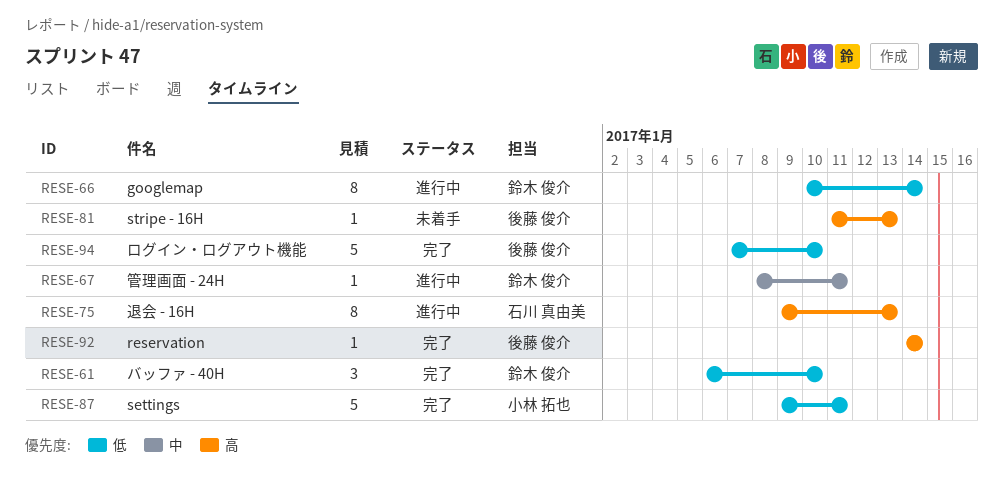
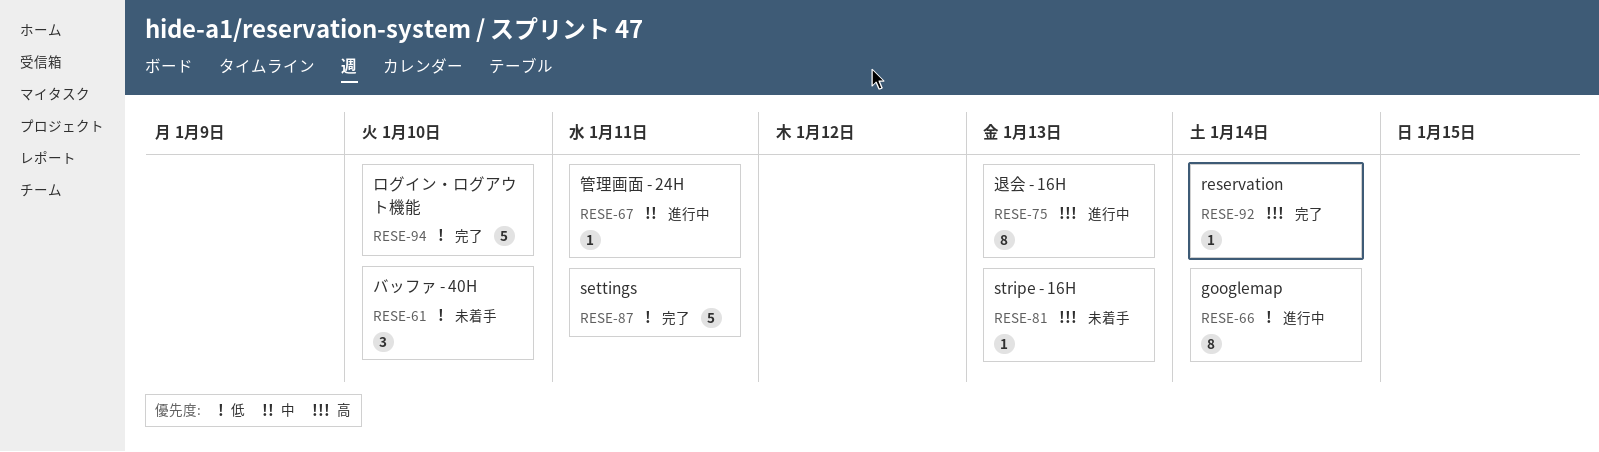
RESE-61, status: 完了 -> 未着手

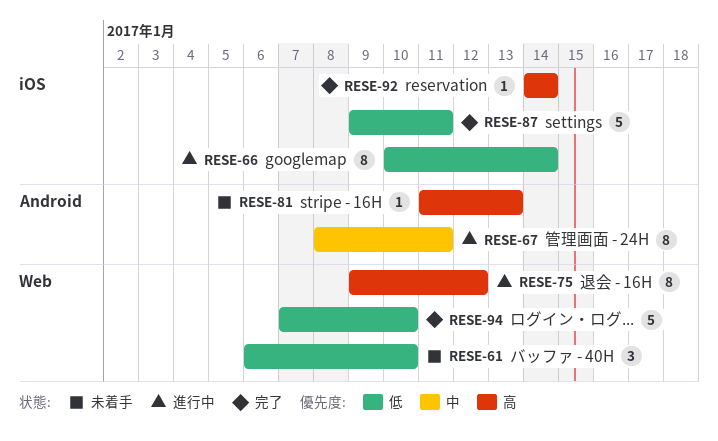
RESE-67, estimate: 1 -> 8
RESE-75, due: Jan 13 -> Jan 12

